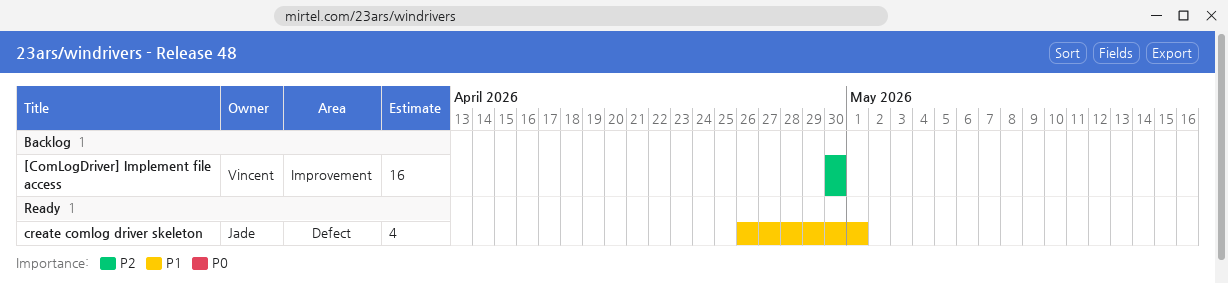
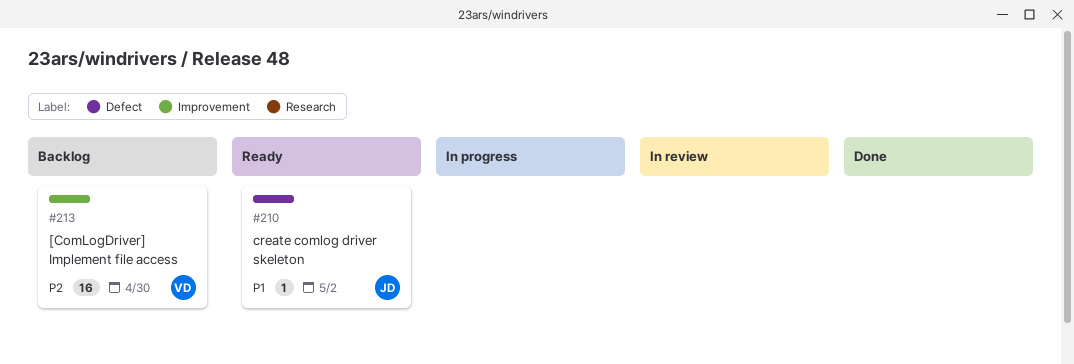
create comlog driver skeleton, estimate: 4 -> 1
create comlog driver skeleton, due: May 1 -> May 2

